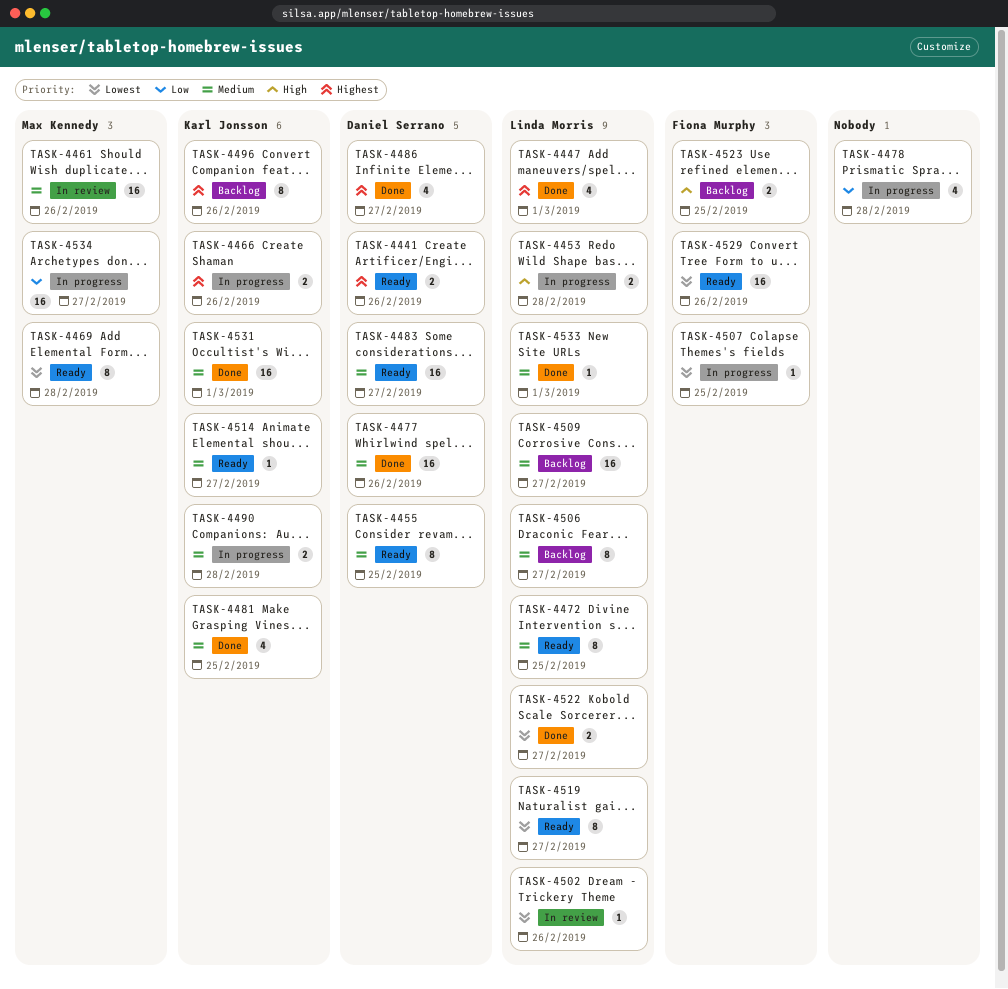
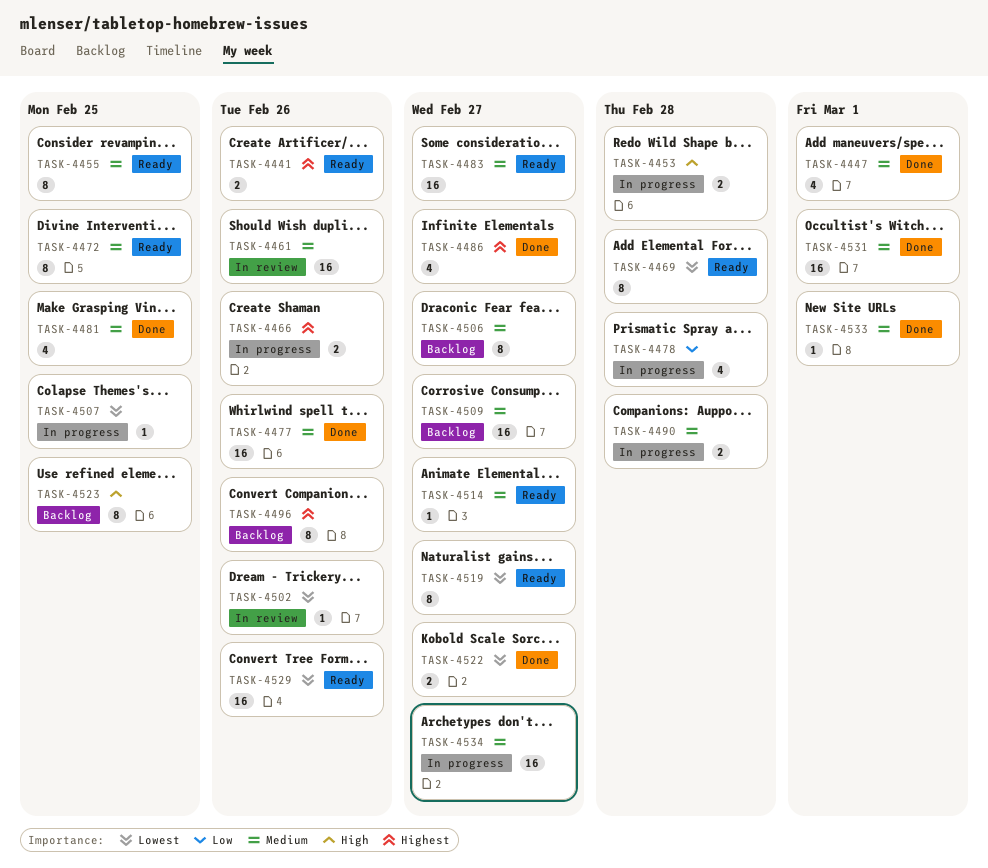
TASK-4447, priority: Highest -> Medium
TASK-4523, estimate: 2 -> 8
TASK-4534, priority: Low -> Medium

